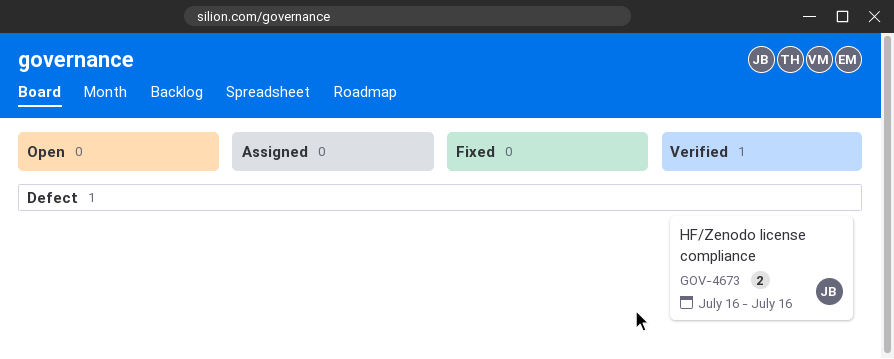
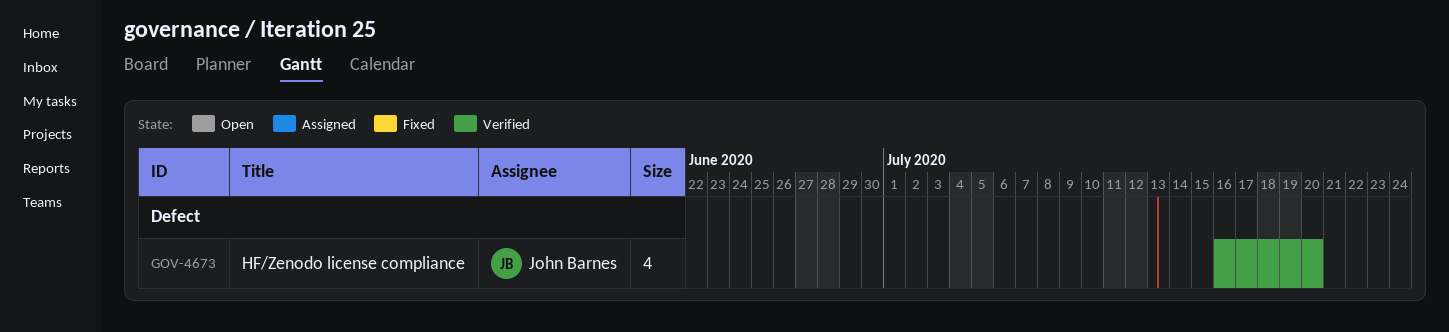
GOV-4673, estimate: 2 -> 4
GOV-4673, due: Jul 16 -> Jul 20

